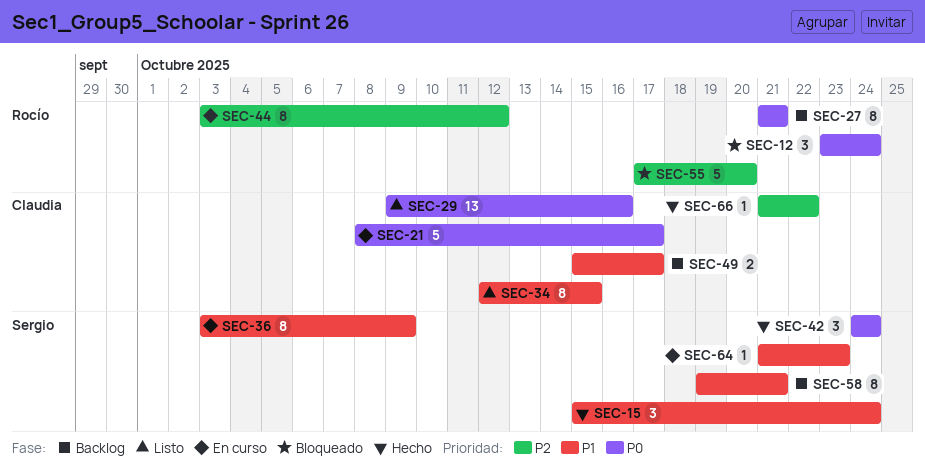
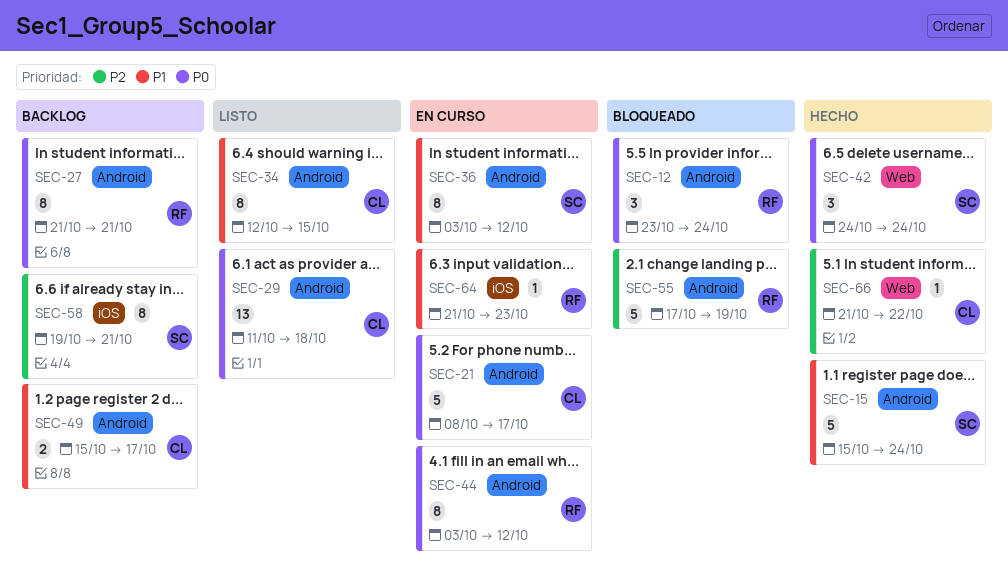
SEC-15, estimate: 3 -> 5
SEC-29, start: Oct 9 -> Oct 11
SEC-29, due: Oct 16 -> Oct 18
SEC-36, due: Oct 9 -> Oct 12
SEC-44, priority: P2 -> P0
SEC-55, due: Oct 20 -> Oct 19
SEC-58, priority: P1 -> P2
SEC-64, owner: Sergio -> Rocío

